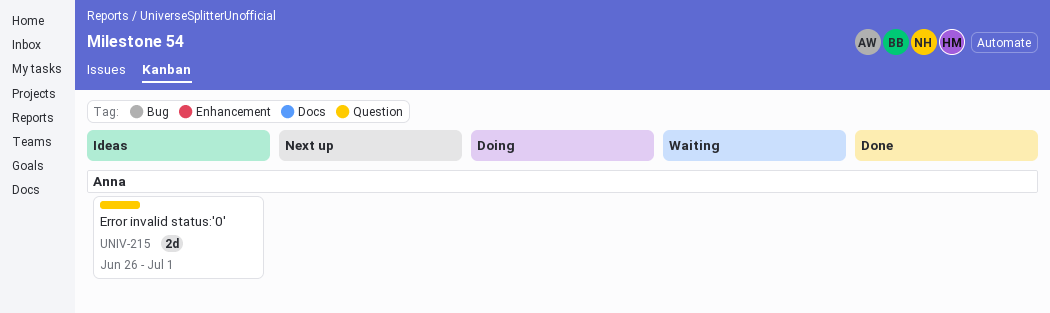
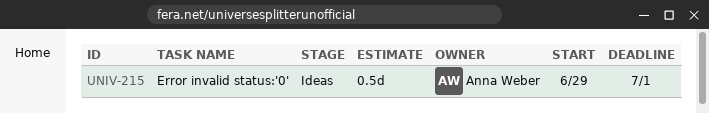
UNIV-215, estimate: 2d -> 0.5d
UNIV-215, start: Jun 26 -> Jun 29

